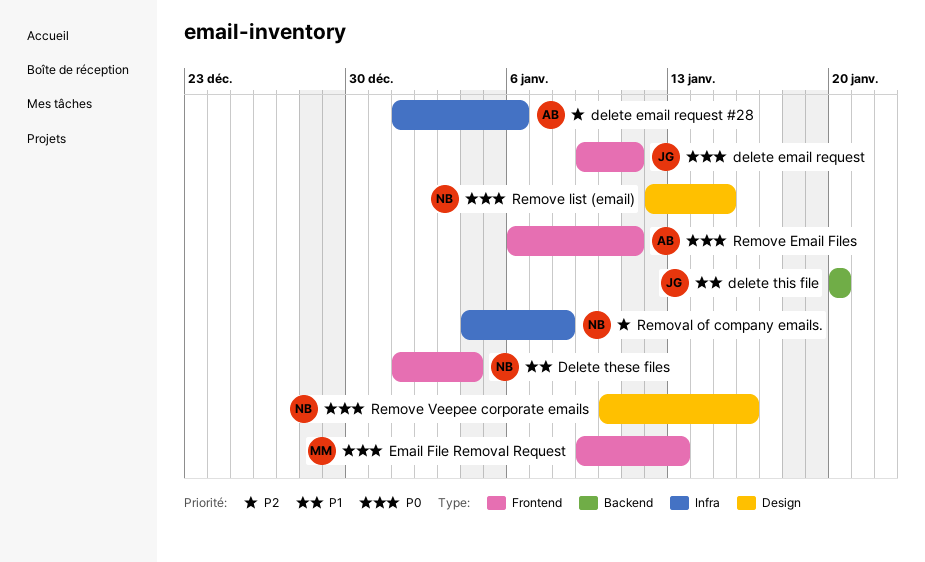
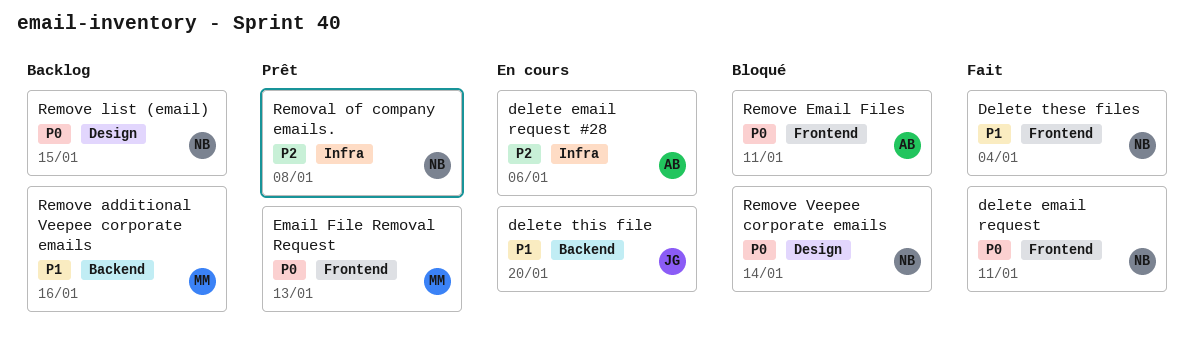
delete email request, owner: JG -> NB
Remove additional Veepee corporate emails: none -> present
Remove Veepee corporate emails, due: Jan 16 -> Jan 14

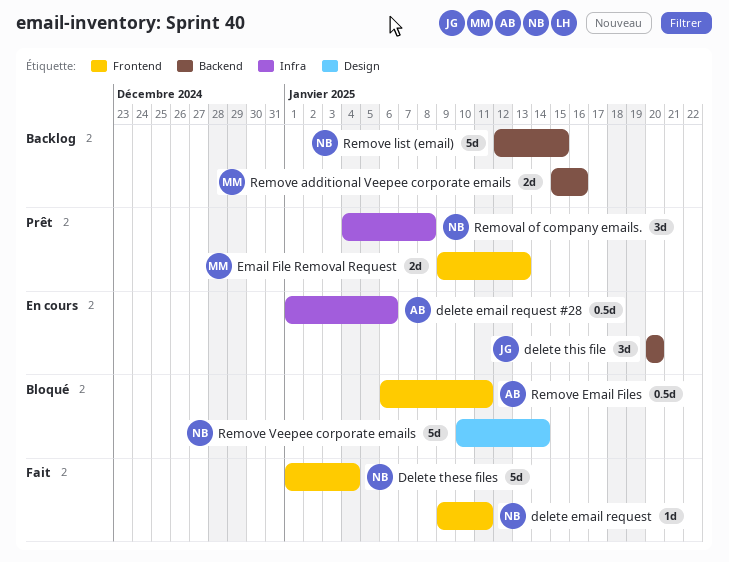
Remove list (email), label: Design -> Backend

